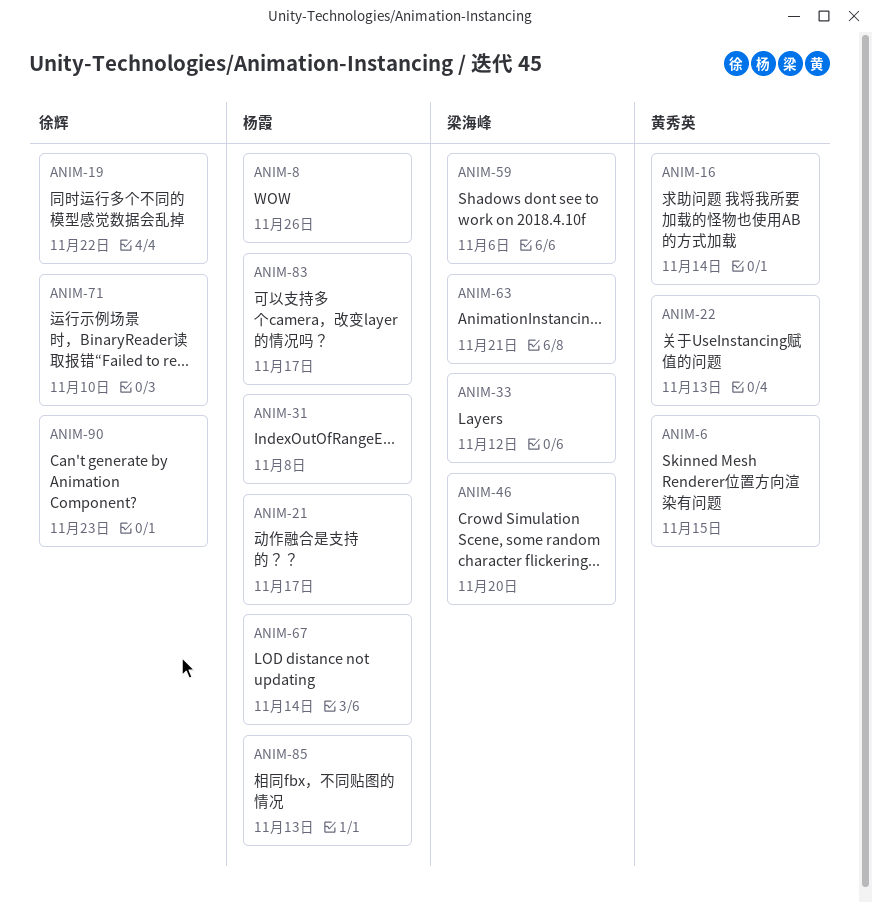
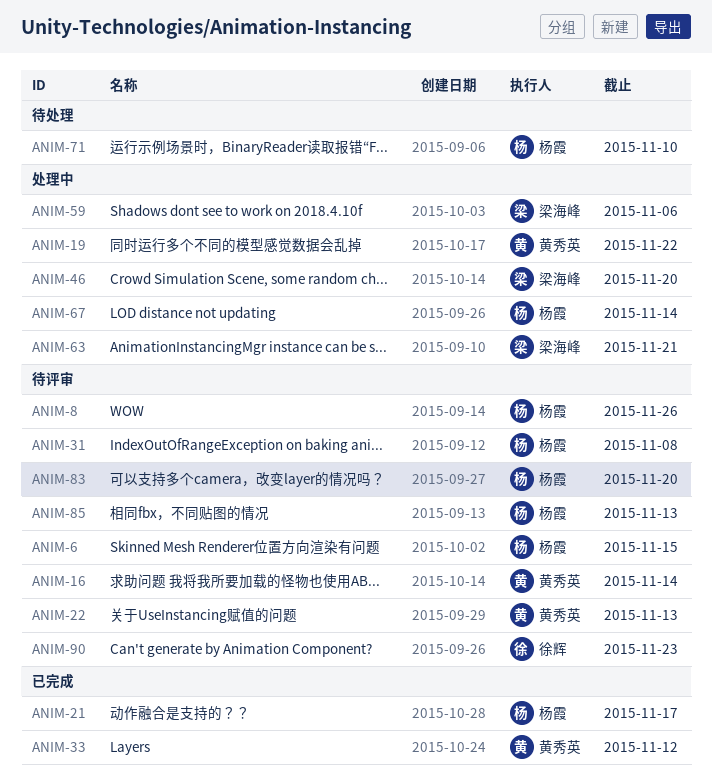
ANIM-6, owner: 黄秀英 -> 杨霞
ANIM-19, owner: 徐辉 -> 黄秀英
ANIM-33, owner: 梁海峰 -> 黄秀英
ANIM-71, owner: 徐辉 -> 杨霞
ANIM-83, due: Nov 17 -> Nov 20

